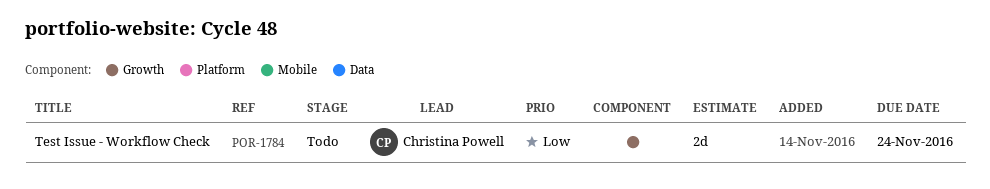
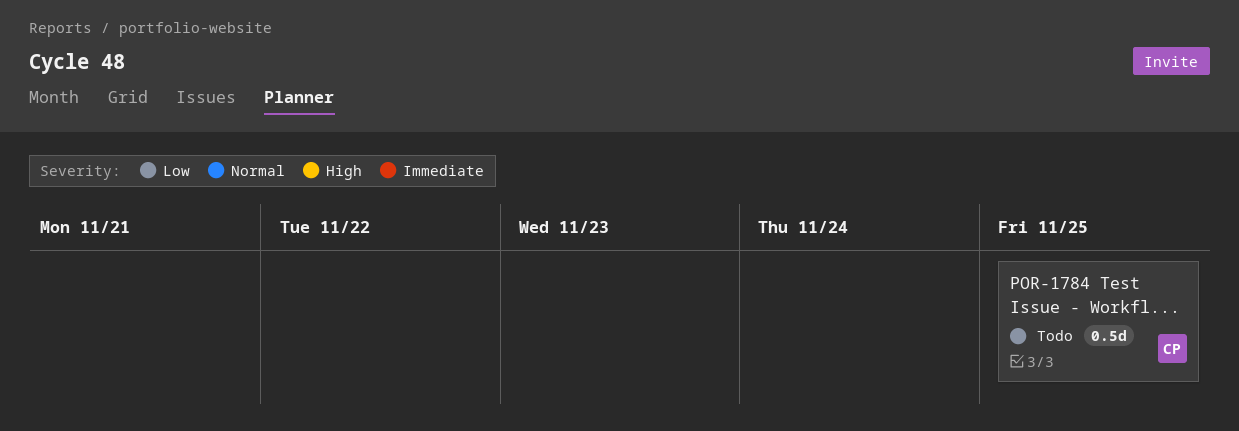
POR-1784, estimate: 2d -> 0.5d
POR-1784, due: Nov 24 -> Nov 25

